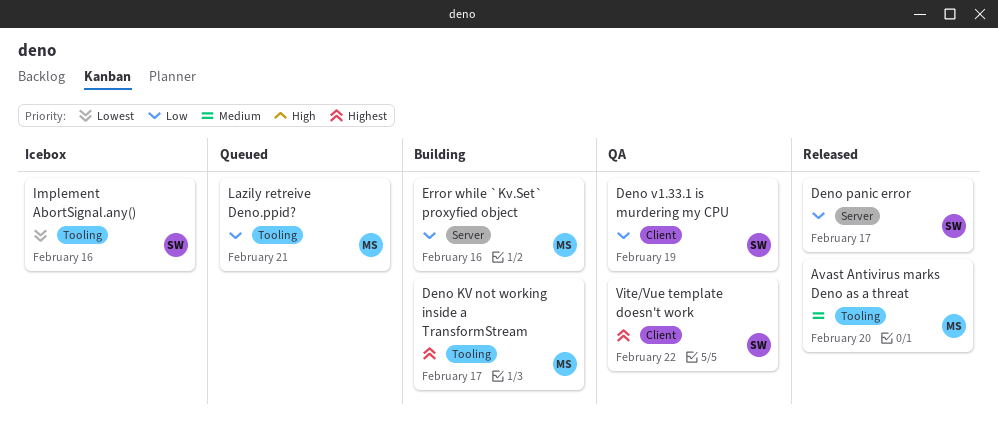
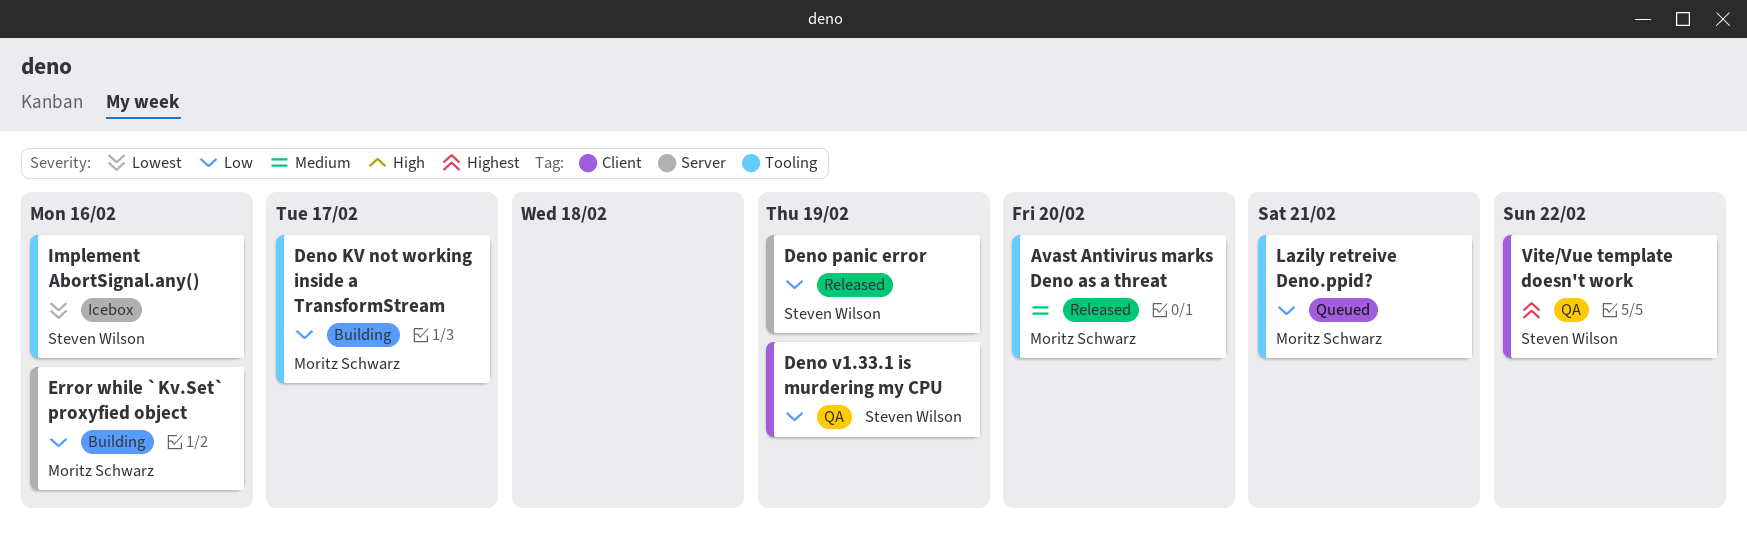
Deno KV not working inside a TransformStream, priority: Highest -> Low
Deno panic error, due: Feb 17 -> Feb 19

